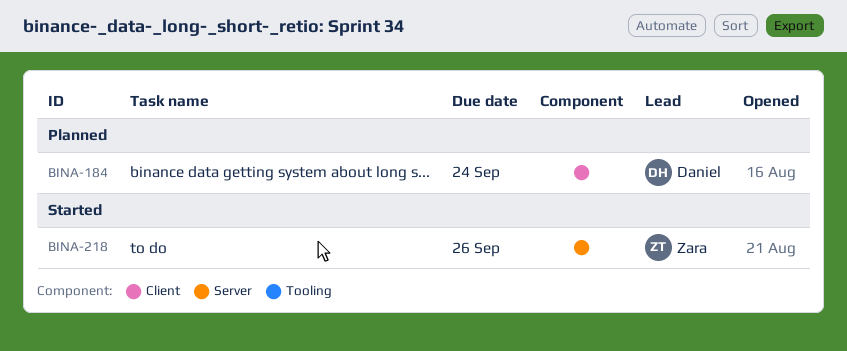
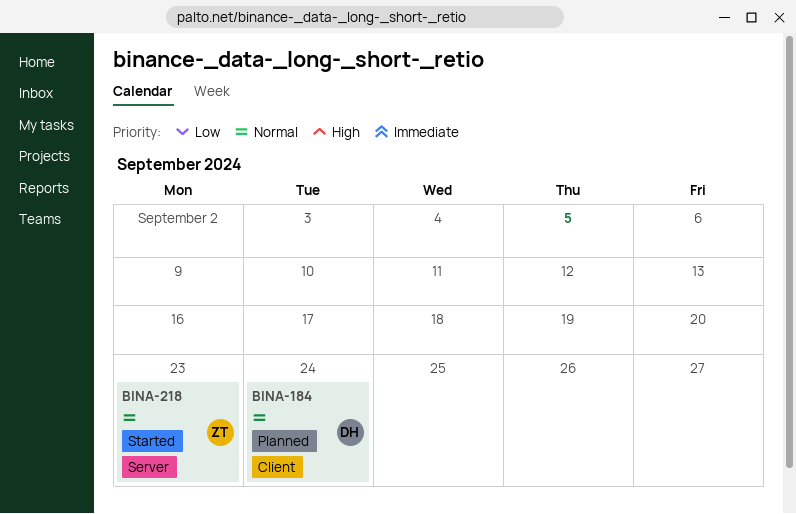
BINA-218, due: Sep 26 -> Sep 23

